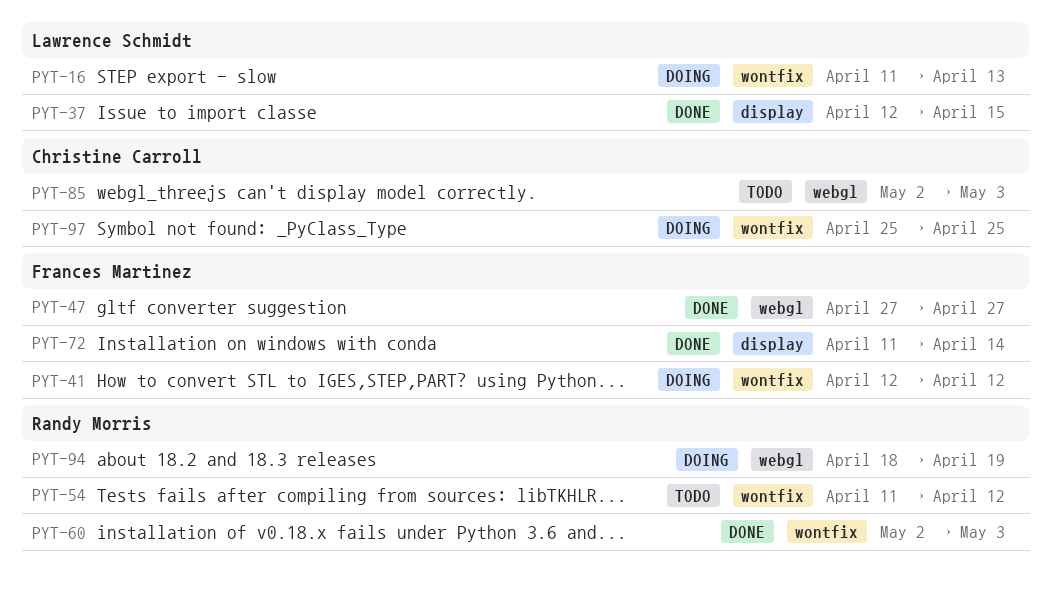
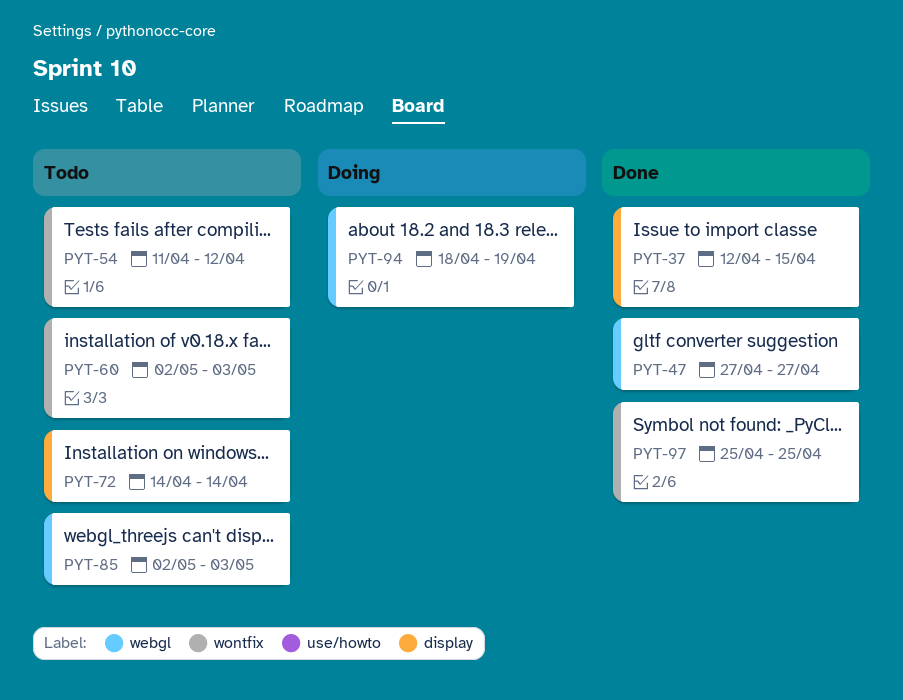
PYT-16: present -> none
PYT-41: present -> none
PYT-60, status: Done -> Todo
PYT-72, status: Done -> Todo
PYT-72, start: Apr 11 -> Apr 14
PYT-97, status: Doing -> Done

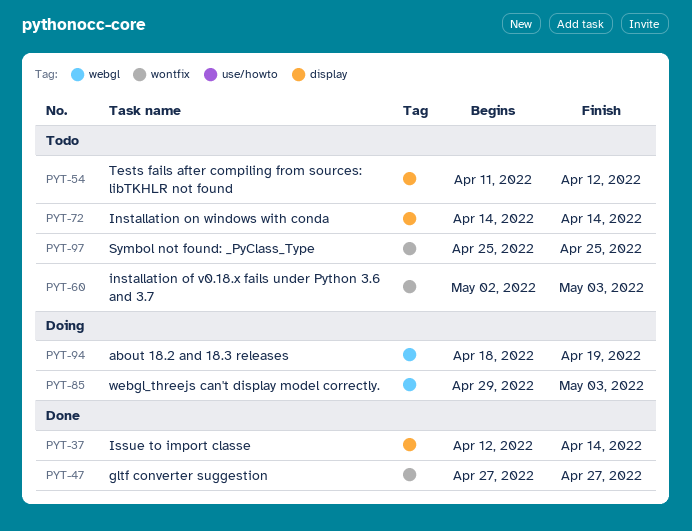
PYT-37, due: Apr 15 -> Apr 14
PYT-47, label: webgl -> wontfix
PYT-54, label: wontfix -> display
PYT-85, status: Todo -> Doing
PYT-85, start: May 2 -> Apr 29
PYT-97, status: Done -> Todo

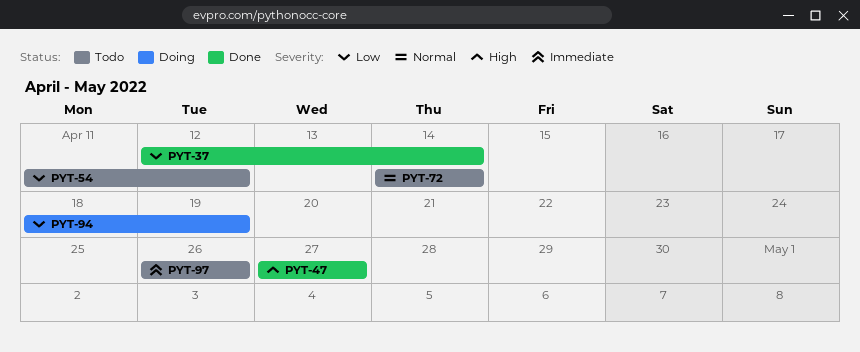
PYT-60: present -> none
PYT-85: present -> none
PYT-97, start: Apr 25 -> Apr 26
PYT-97, due: Apr 25 -> Apr 26

